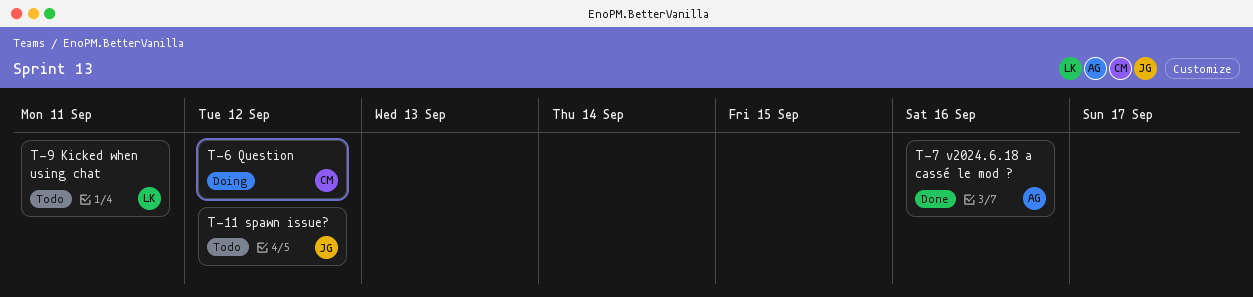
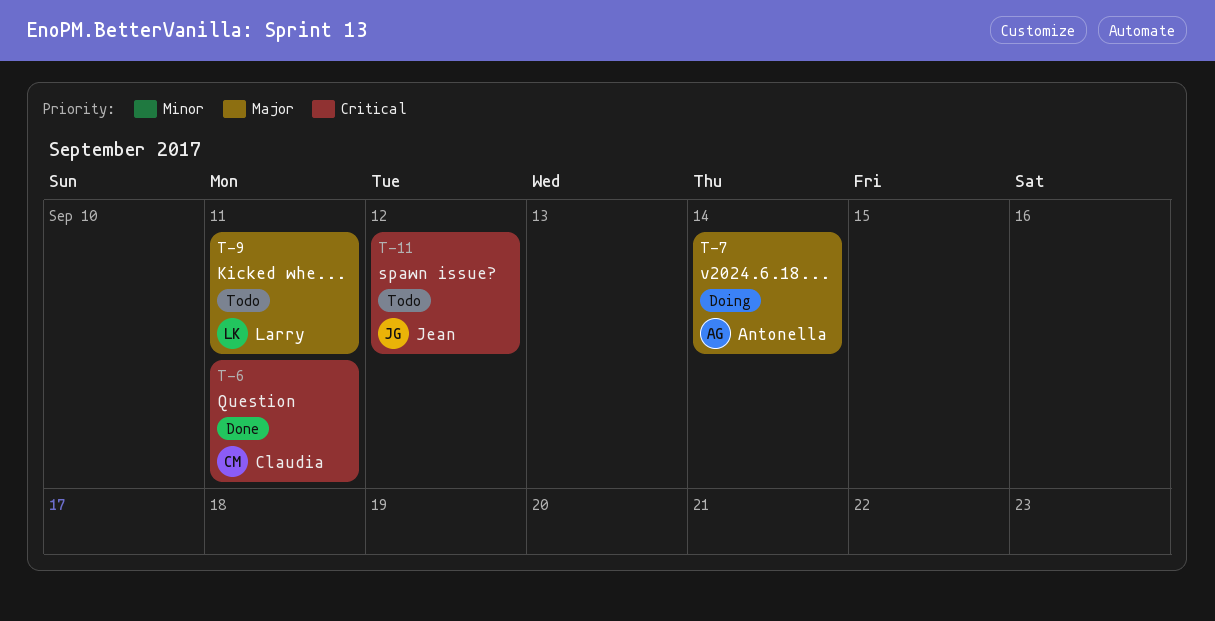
T-6, status: Doing -> Done
T-6, due: Sep 12 -> Sep 11
T-7, status: Done -> Doing
T-7, due: Sep 16 -> Sep 14

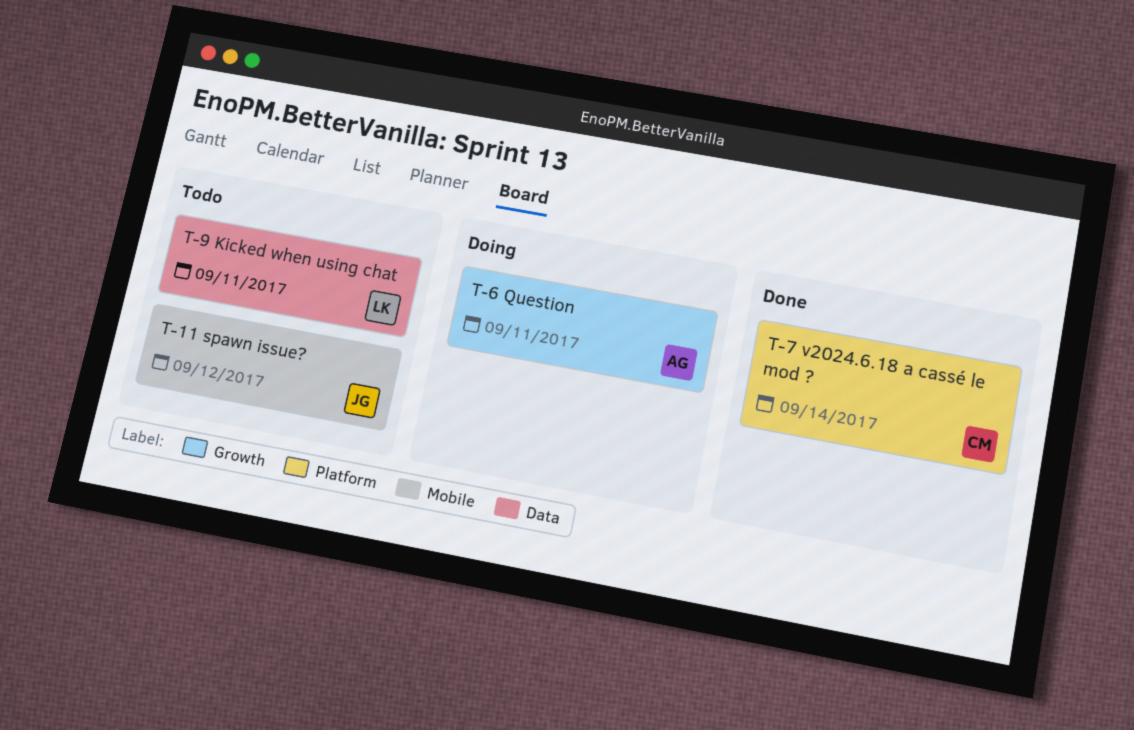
T-6, status: Done -> Doing
T-6, owner: Claudia -> Antonella
T-7, status: Doing -> Done
T-7, owner: Antonella -> Claudia

